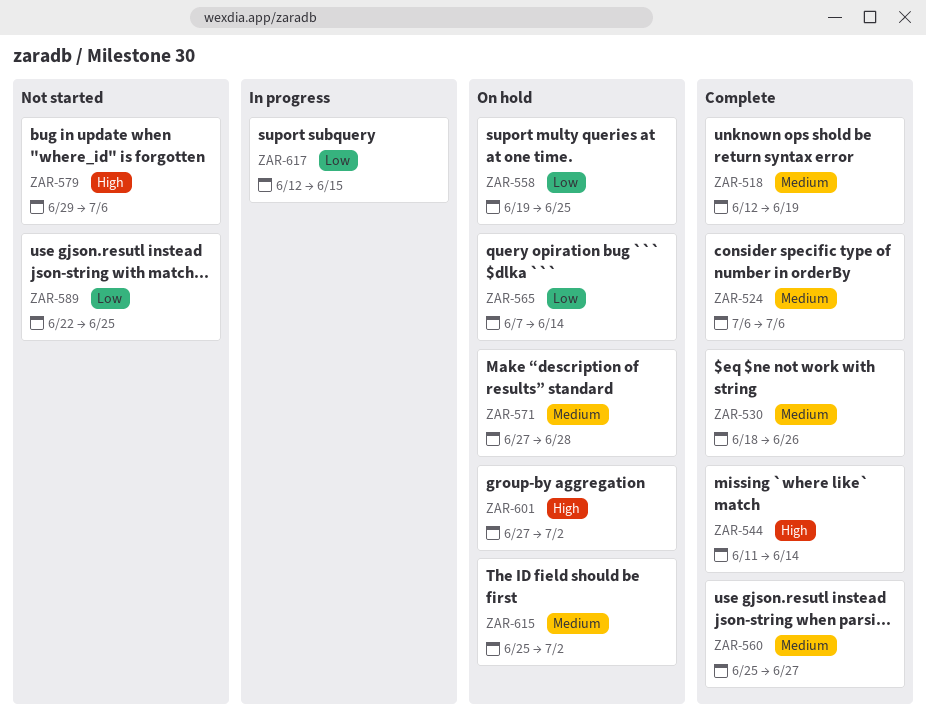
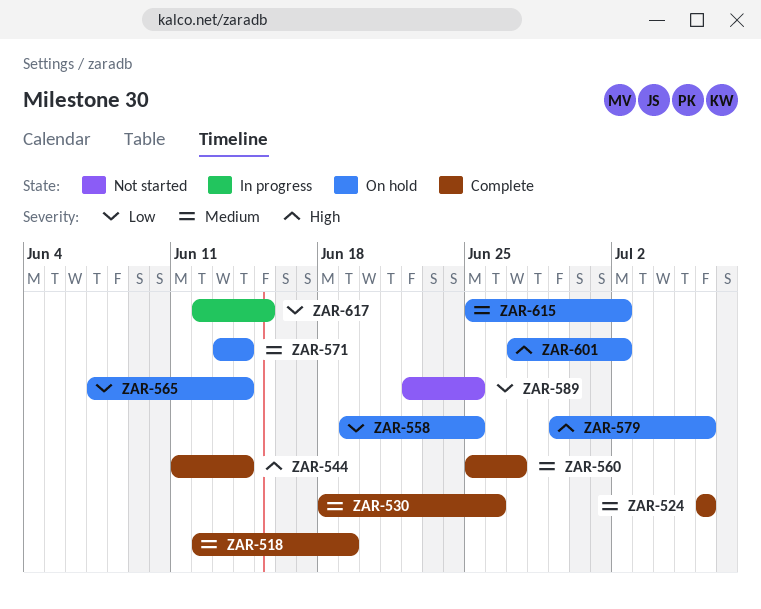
ZAR-571, start: Jun 27 -> Jun 13
ZAR-571, due: Jun 28 -> Jun 14
ZAR-579, status: Not started -> On hold

